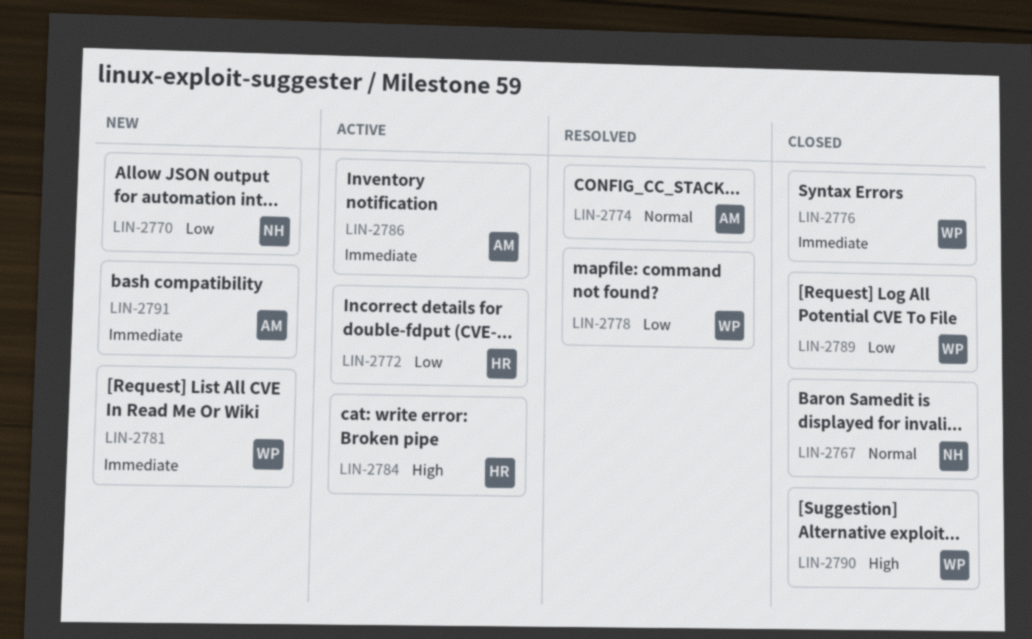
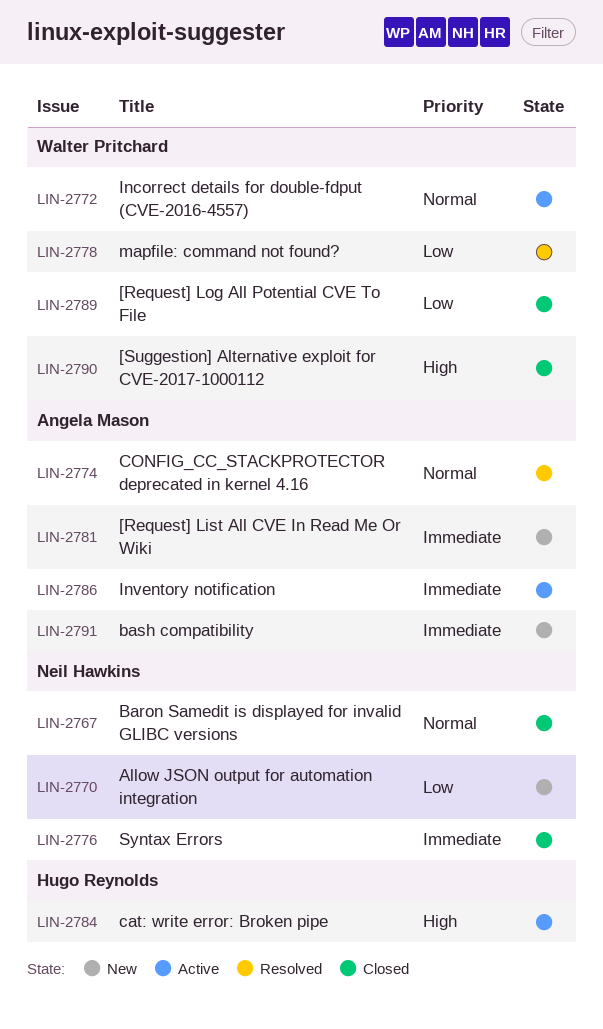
LIN-2772, owner: Hugo Reynolds -> Walter Pritchard
LIN-2772, priority: Low -> Normal
LIN-2776, owner: Walter Pritchard -> Neil Hawkins
LIN-2781, owner: Walter Pritchard -> Angela Mason

